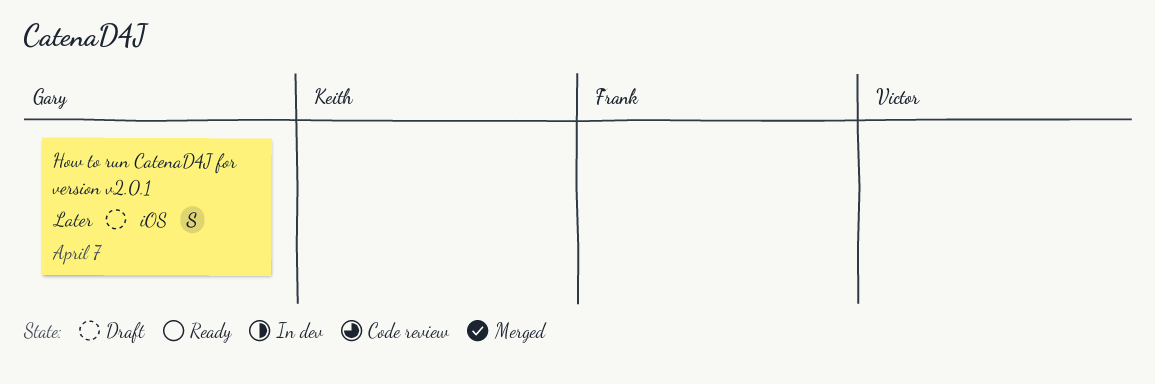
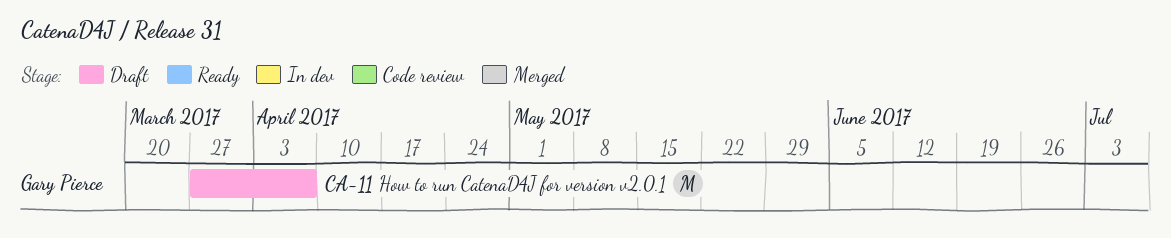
How to run CatenaD4J for version v2.0.1, estimate: S -> M

